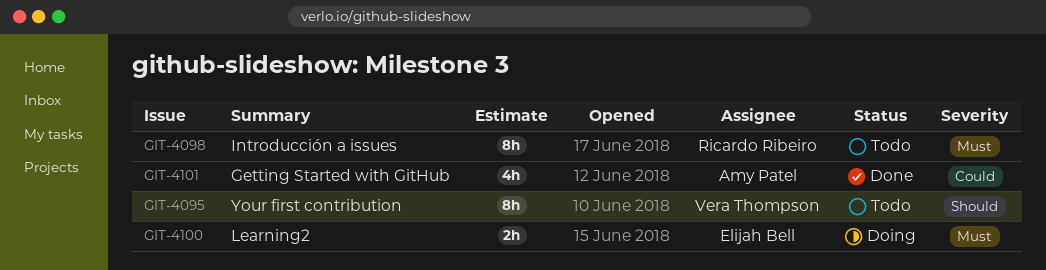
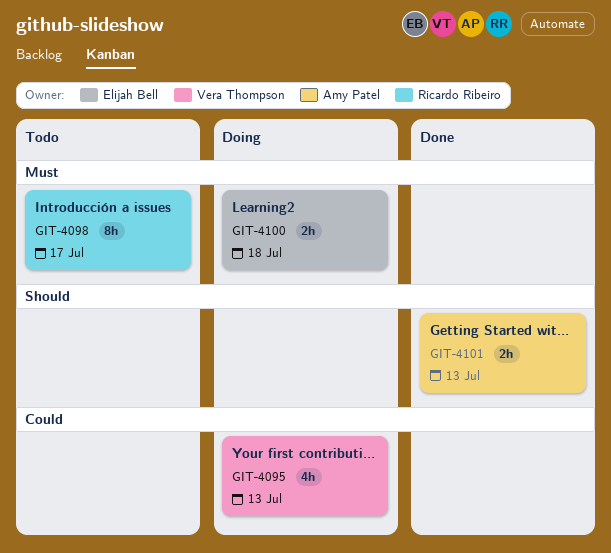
GIT-4095, status: Todo -> Doing
GIT-4095, priority: Should -> Could
GIT-4095, estimate: 8h -> 4h
GIT-4101, priority: Could -> Should
GIT-4101, estimate: 4h -> 2h

